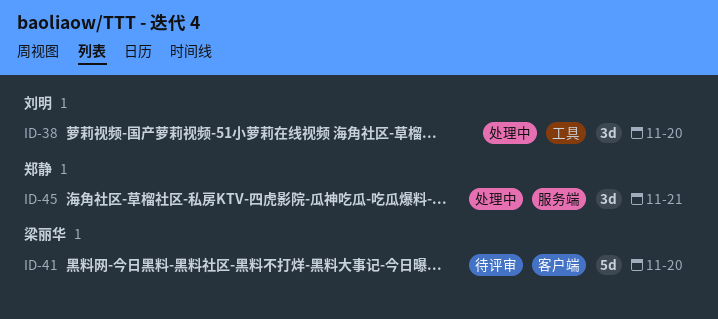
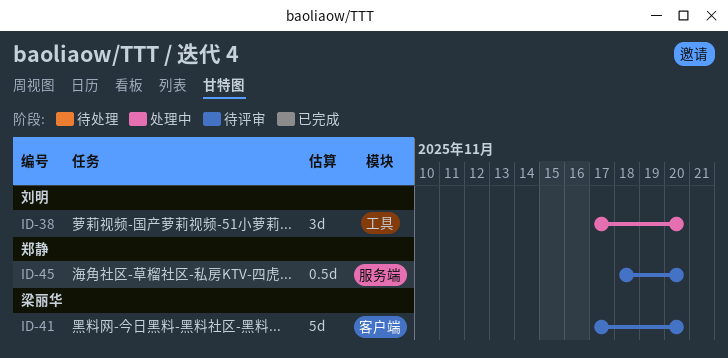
ID-45, status: 处理中 -> 待评审
ID-45, estimate: 3d -> 0.5d
ID-45, due: Nov 21 -> Nov 20

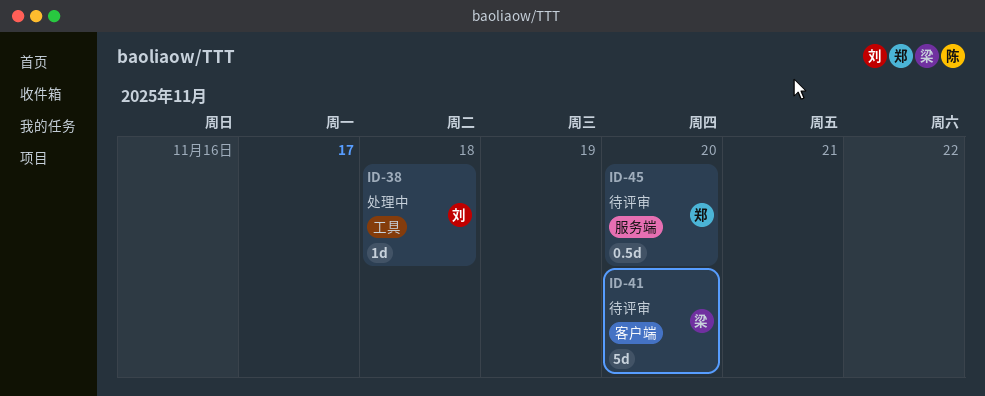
ID-38, estimate: 3d -> 1d
ID-38, due: Nov 20 -> Nov 18

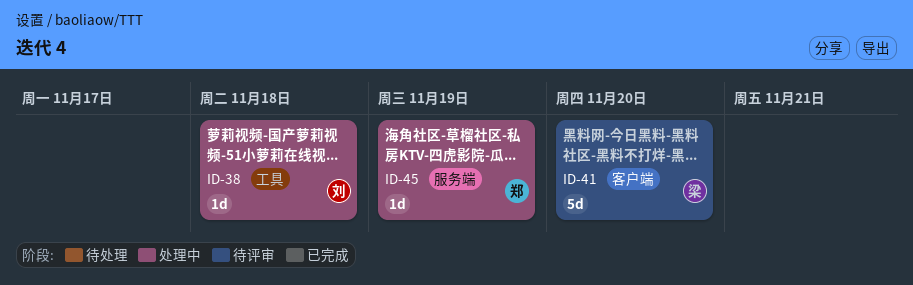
ID-45, status: 待评审 -> 处理中
ID-45, estimate: 0.5d -> 1d
ID-45, due: Nov 20 -> Nov 19

